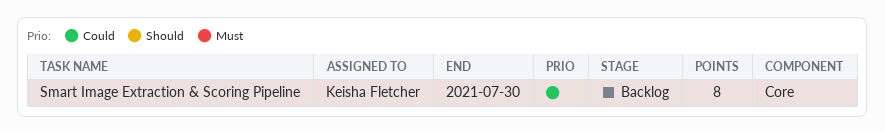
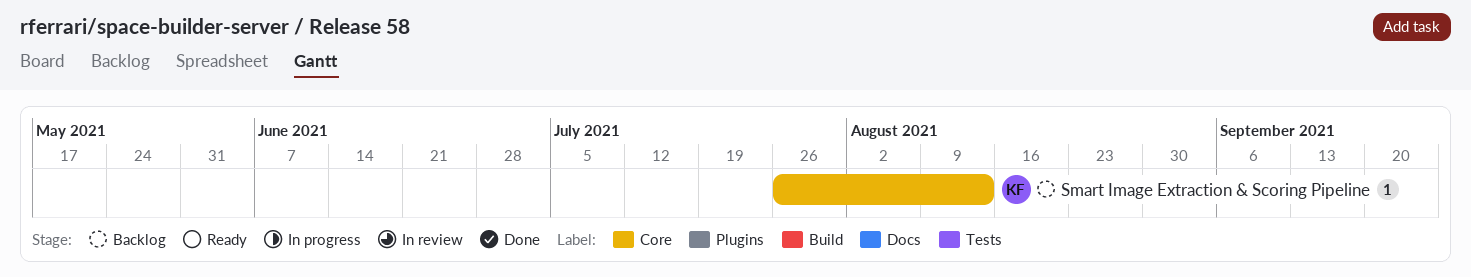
Smart Image Extraction & Scoring Pipeline, estimate: 8 -> 1
Smart Image Extraction & Scoring Pipeline, due: Jul 30 -> Aug 13

